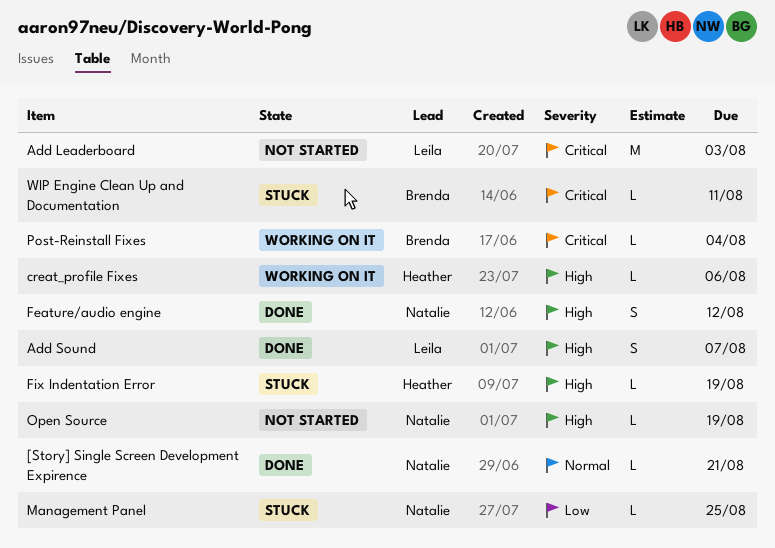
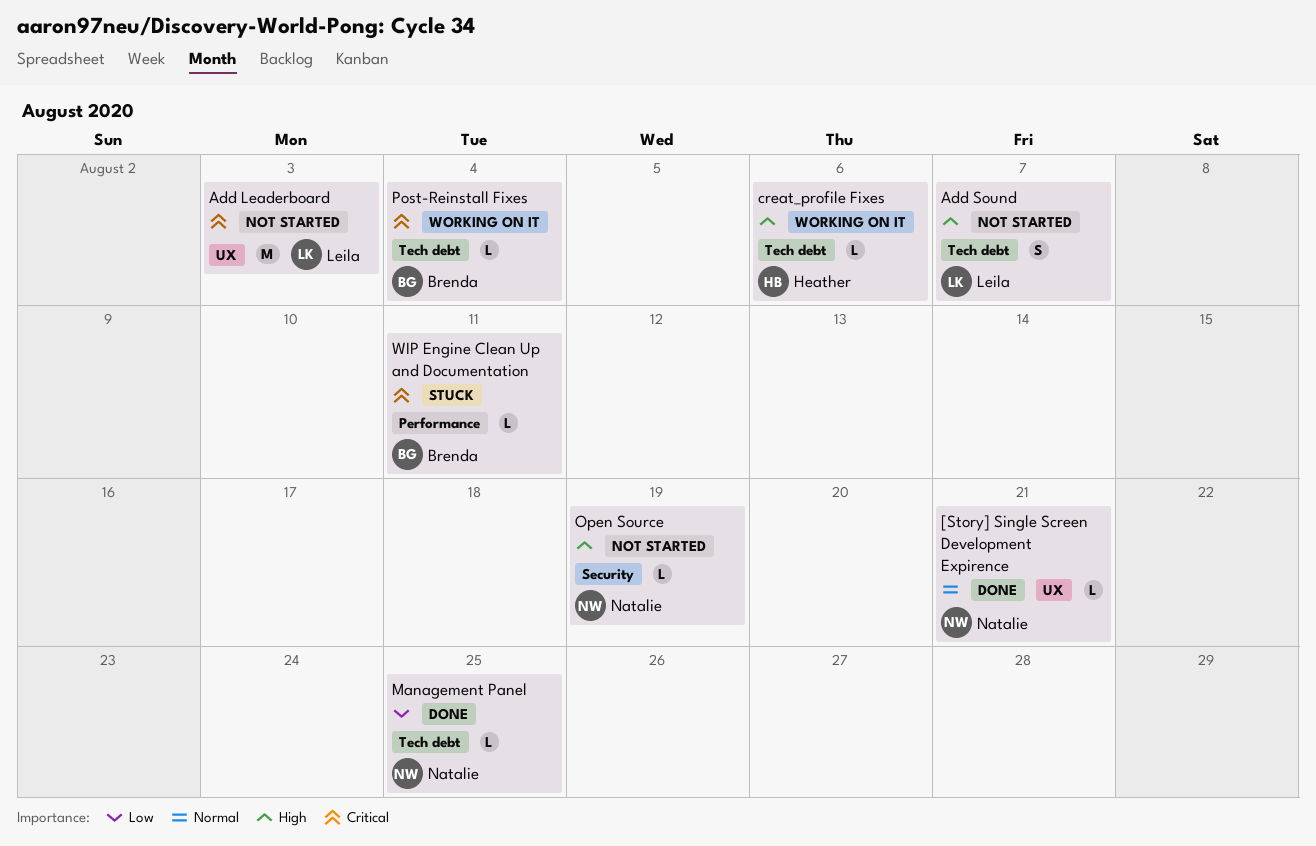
Add Sound, status: Done -> Not started
Feature/audio engine: present -> none
Fix Indentation Error: present -> none
Management Panel, status: Stuck -> Done

